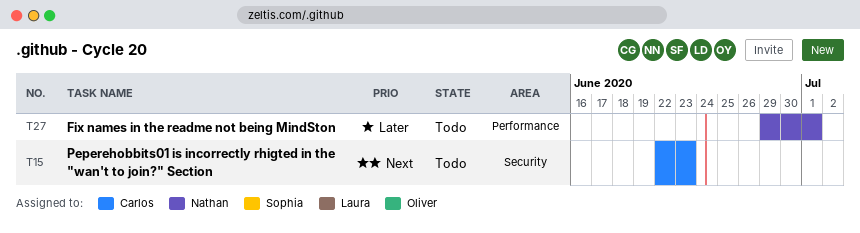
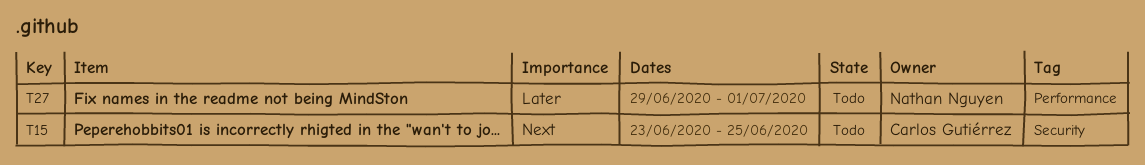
T15, start: Jun 22 -> Jun 23
T15, due: Jun 23 -> Jun 25

